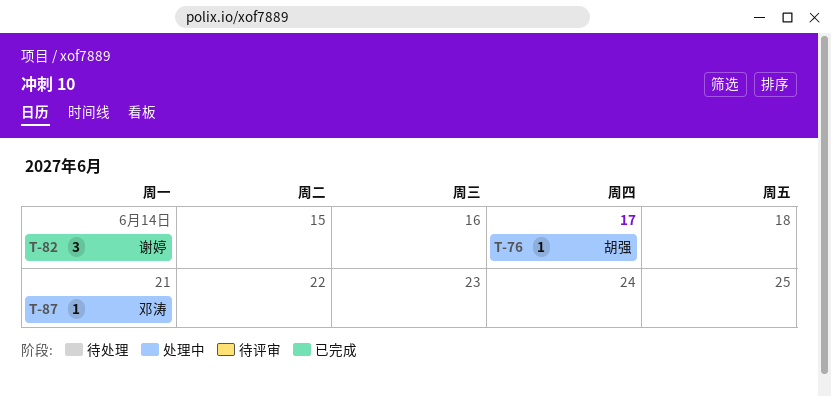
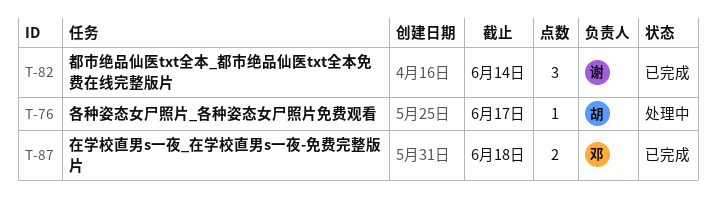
T-87, status: 处理中 -> 已完成
T-87, estimate: 1 -> 2
T-87, due: Jun 21 -> Jun 18

